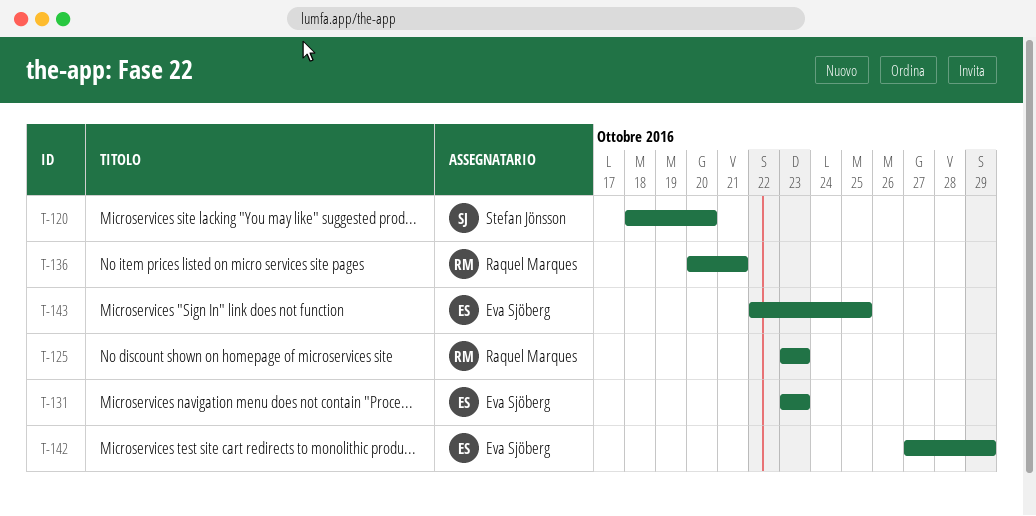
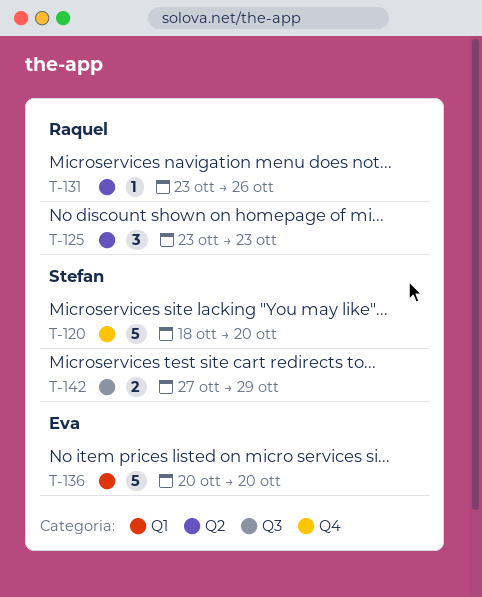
T-131, owner: Eva Sjöberg -> Raquel Marques
T-131, due: Oct 23 -> Oct 26
T-136, owner: Raquel Marques -> Eva Sjöberg
T-136, due: Oct 21 -> Oct 20
T-142, owner: Eva Sjöberg -> Stefan Jönsson
T-143: present -> none

